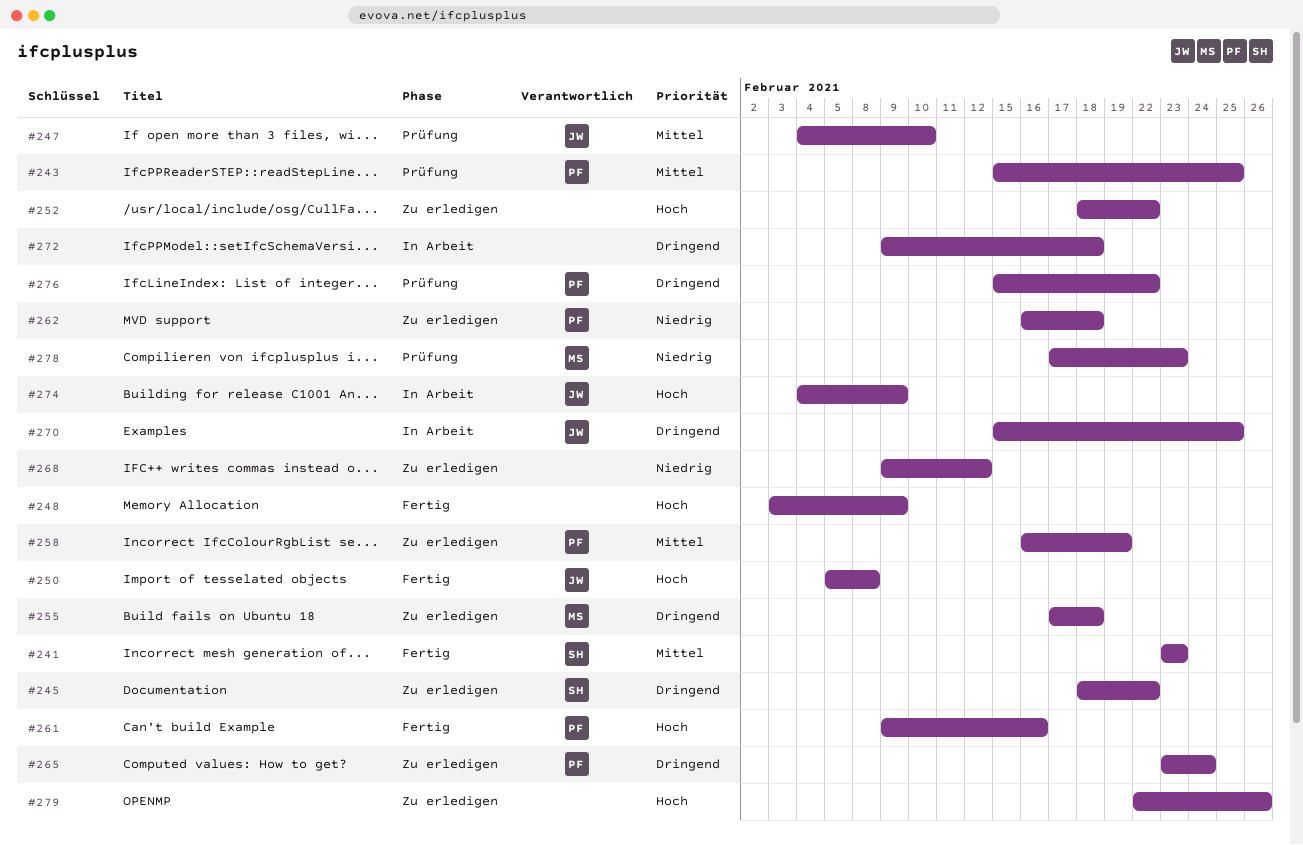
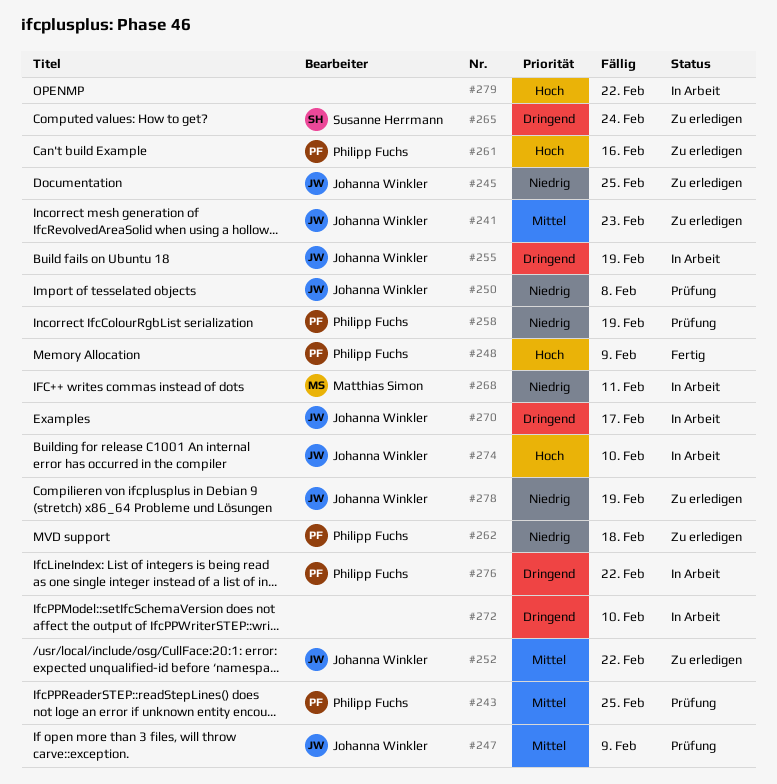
#241, status: Fertig -> Zu erledigen
#241, owner: Susanne Herrmann -> Johanna Winkler
#245, owner: Susanne Herrmann -> Johanna Winkler
#245, priority: Dringend -> Niedrig
#245, due: Feb 22 -> Feb 25
#247, due: Feb 10 -> Feb 9
#248, owner: none -> Philipp Fuchs
#250, status: Fertig -> Prüfung
#250, priority: Hoch -> Niedrig
#252, owner: none -> Johanna Winkler
#252, priority: Hoch -> Mittel
#255, status: Zu erledigen -> In Arbeit
#255, owner: Matthias Simon -> Johanna Winkler
#255, due: Feb 18 -> Feb 19
#258, status: Zu erledigen -> Prüfung
#258, priority: Mittel -> Niedrig
#261, status: Fertig -> Zu erledigen
#265, owner: Philipp Fuchs -> Susanne Herrmann
#268, status: Zu erledigen -> In Arbeit
#268, owner: none -> Matthias Simon
#268, due: Feb 12 -> Feb 11
#270, due: Feb 25 -> Feb 17
#272, due: Feb 18 -> Feb 10
#274, due: Feb 9 -> Feb 10
#276, status: Prüfung -> In Arbeit
#278, status: Prüfung -> Zu erledigen
#278, owner: Matthias Simon -> Johanna Winkler
#278, due: Feb 23 -> Feb 19
#279, status: Zu erledigen -> In Arbeit
#279, due: Feb 26 -> Feb 22

